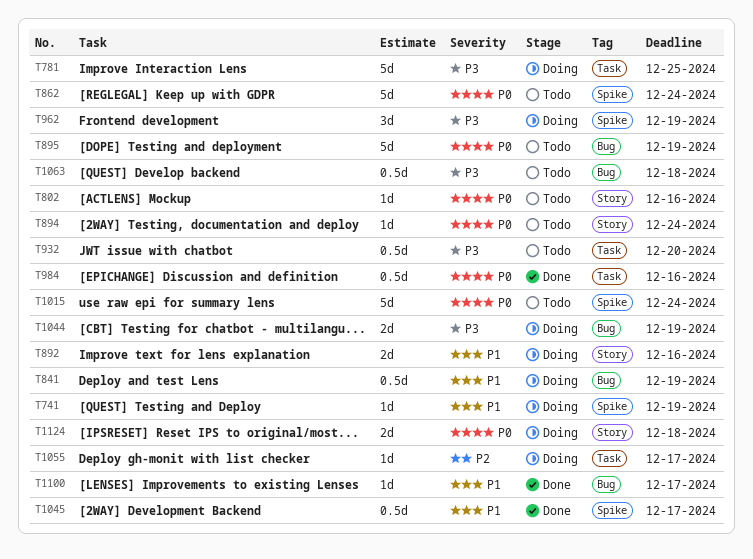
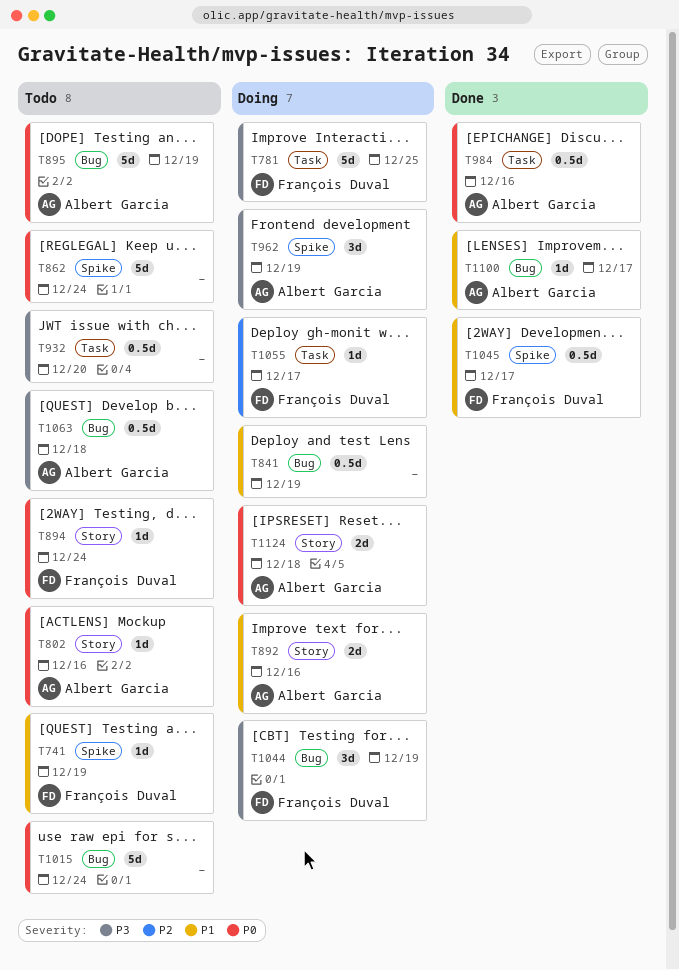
T741, status: Doing -> Todo
T1015, label: Spike -> Bug
T1044, estimate: 2d -> 3d

